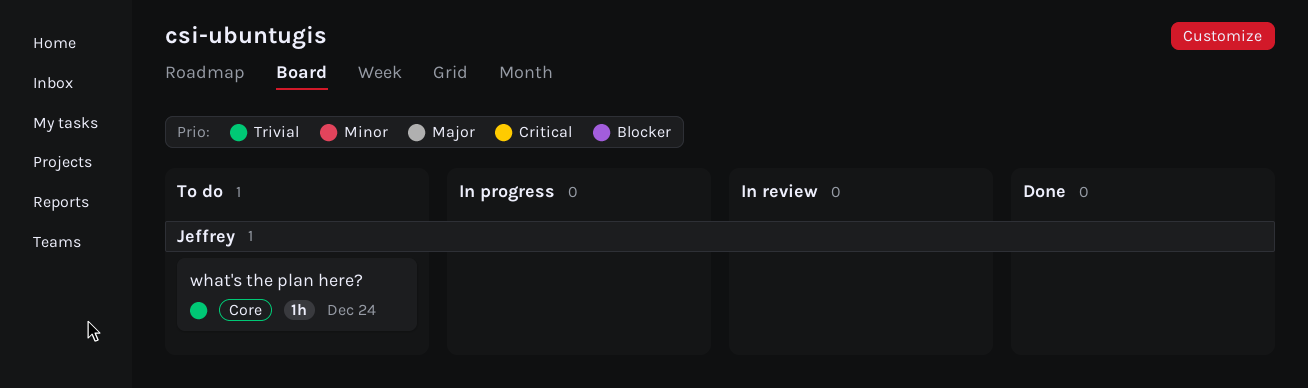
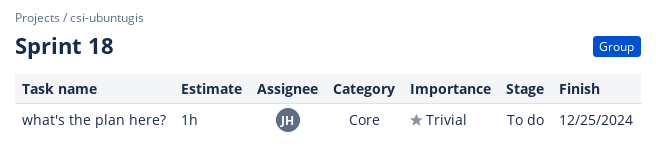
what's the plan here?, due: Dec 24 -> Dec 25

